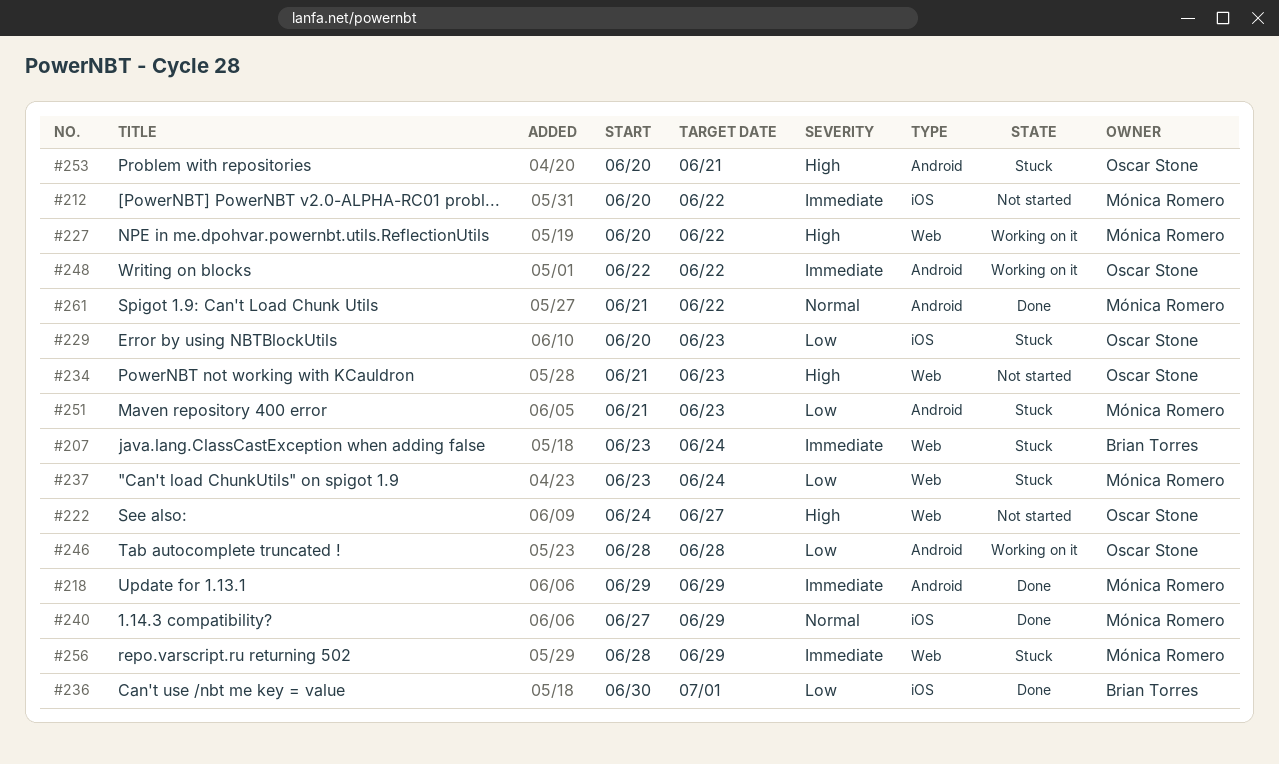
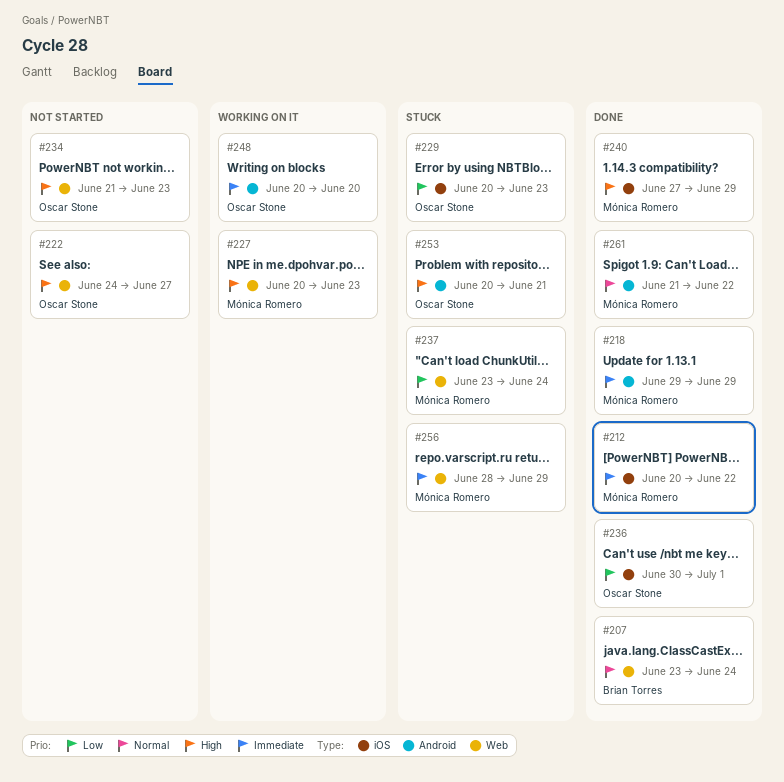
#207, status: Stuck -> Done
#207, priority: Immediate -> Normal
#212, status: Not started -> Done
#227, due: Jun 22 -> Jun 23
#236, owner: Brian Torres -> Oscar Stone
#240, priority: Normal -> High
#246: present -> none
#248, start: Jun 22 -> Jun 20
#248, due: Jun 22 -> Jun 20
#251: present -> none

